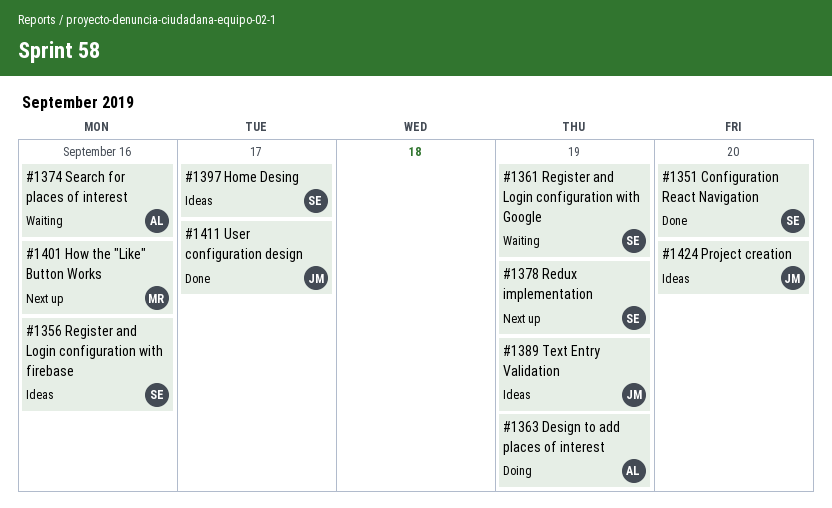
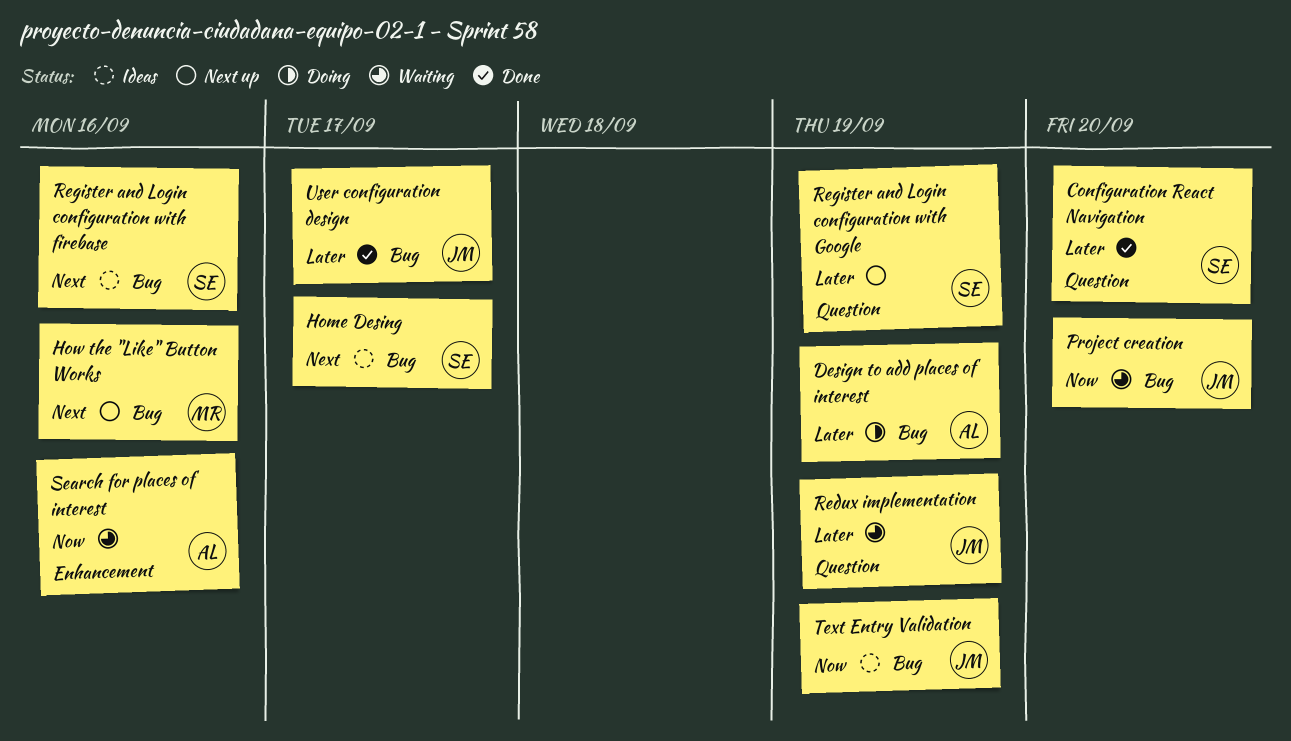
Project creation, status: Ideas -> Waiting
Redux implementation, status: Next up -> Waiting
Redux implementation, owner: SE -> JM
Register and Login configuration with Google, status: Waiting -> Next up

